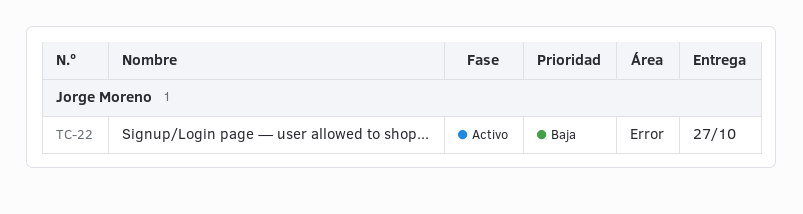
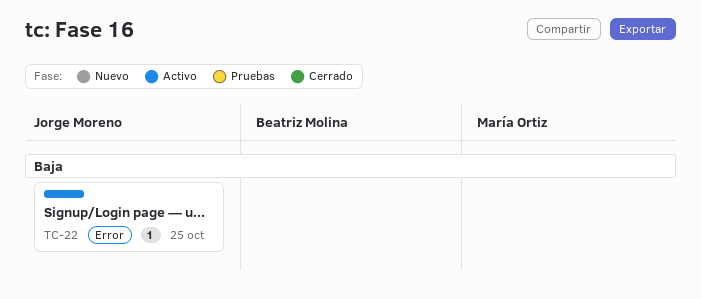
TC-22, due: Oct 27 -> Oct 25

